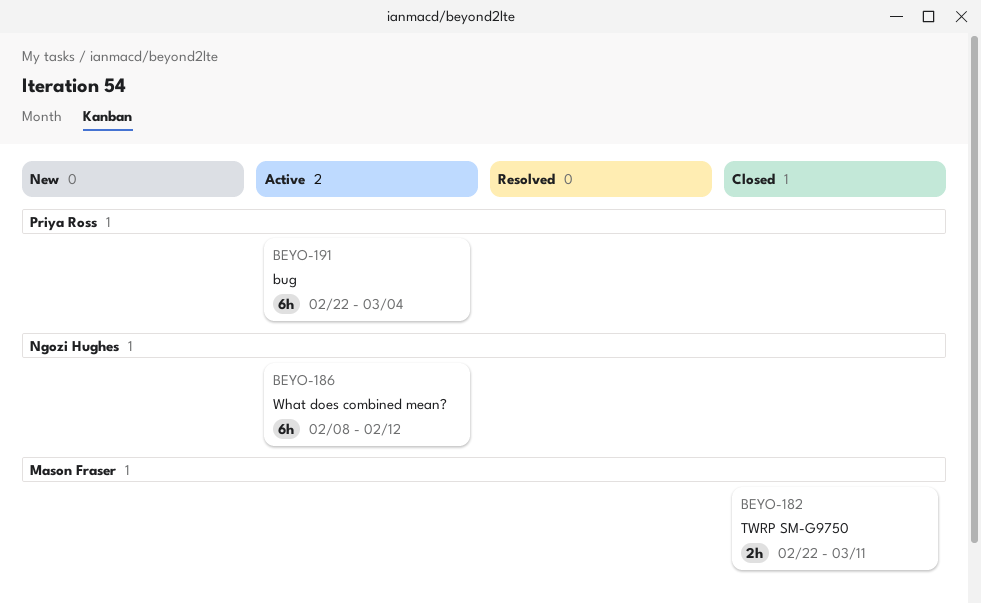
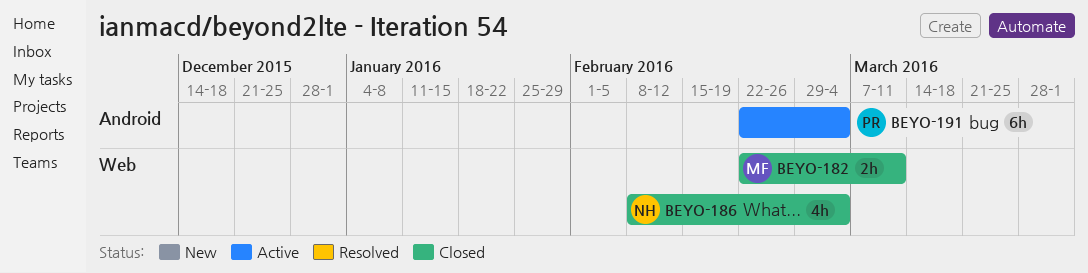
BEYO-186, status: Active -> Closed
BEYO-186, estimate: 6h -> 4h
BEYO-186, due: Feb 12 -> Mar 4

